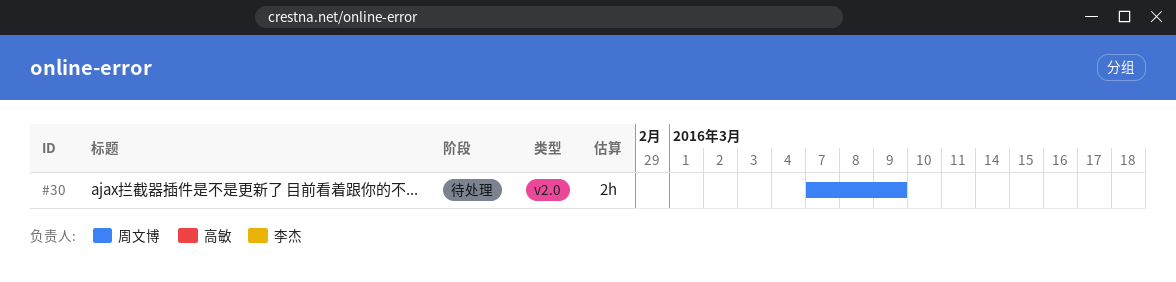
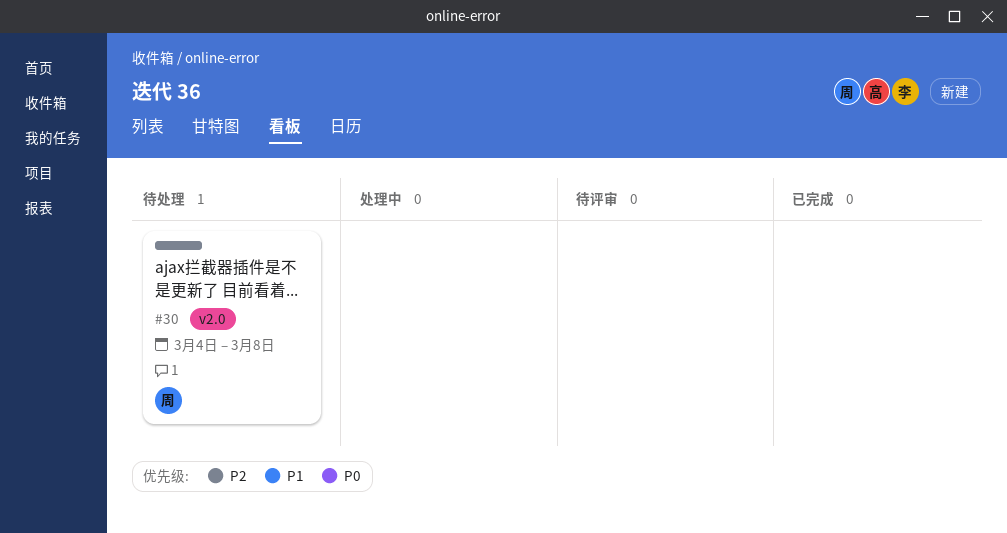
#30, start: Mar 7 -> Mar 4
#30, due: Mar 9 -> Mar 8

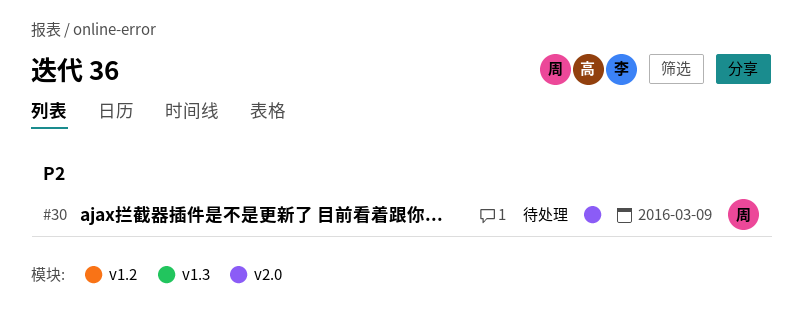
#30, due: Mar 8 -> Mar 9

